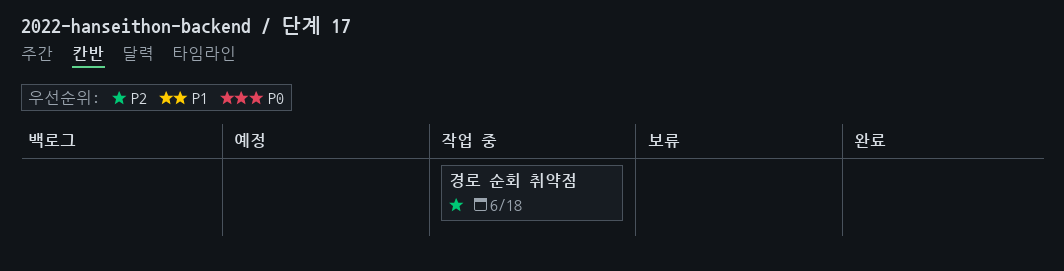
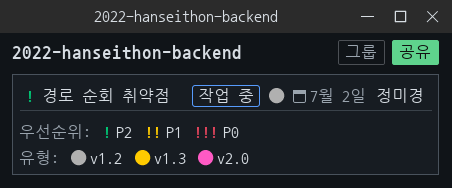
경로 순회 취약점, due: Jun 18 -> Jul 2

